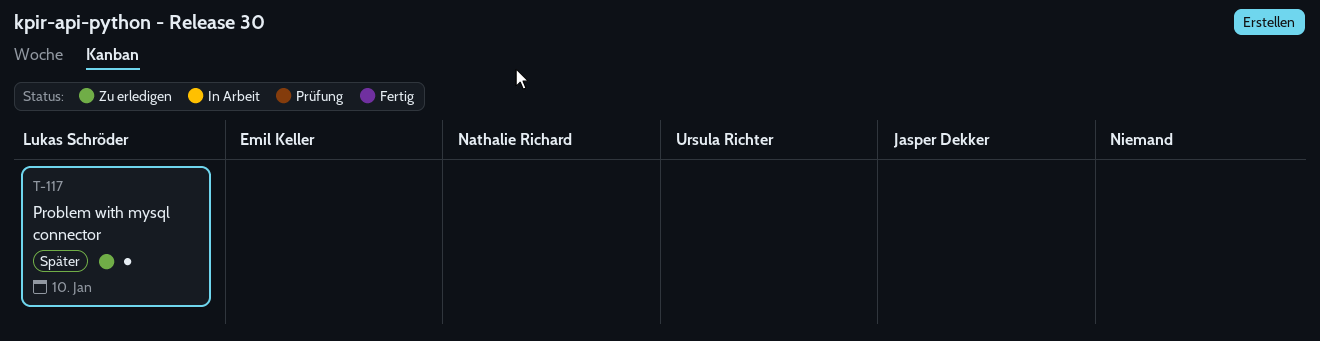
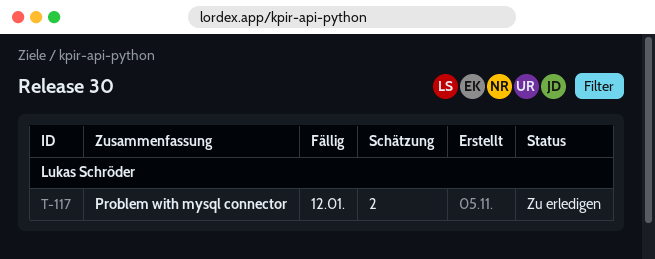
T-117, estimate: 1 -> 2
T-117, due: Jan 10 -> Jan 12

